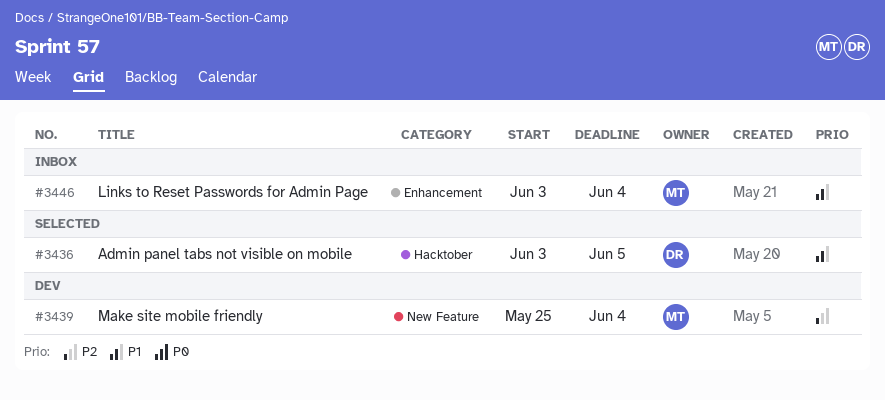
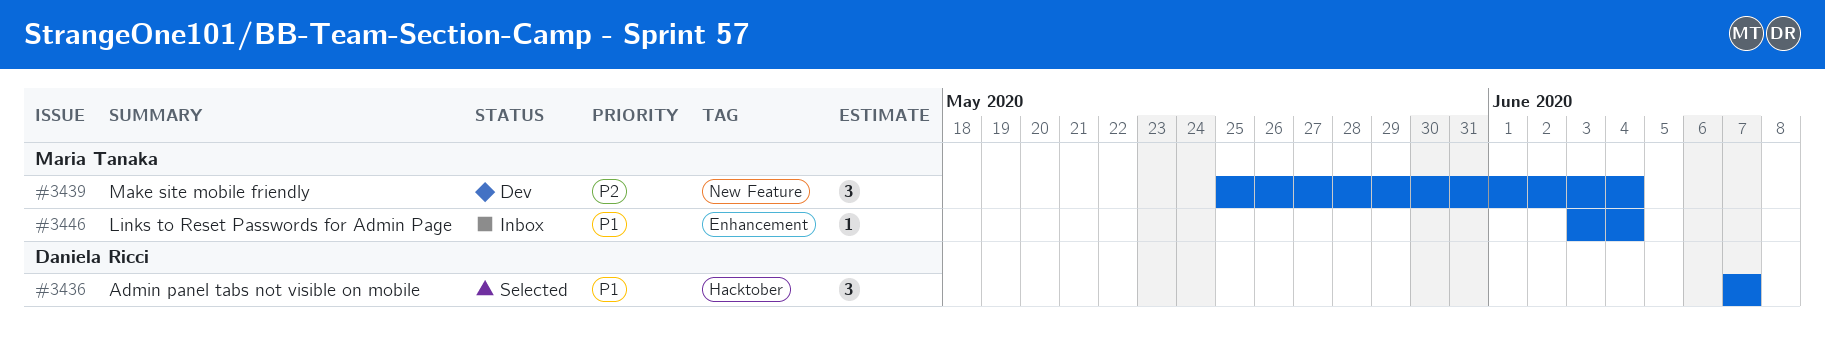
#3436, start: Jun 3 -> Jun 7
#3436, due: Jun 5 -> Jun 7

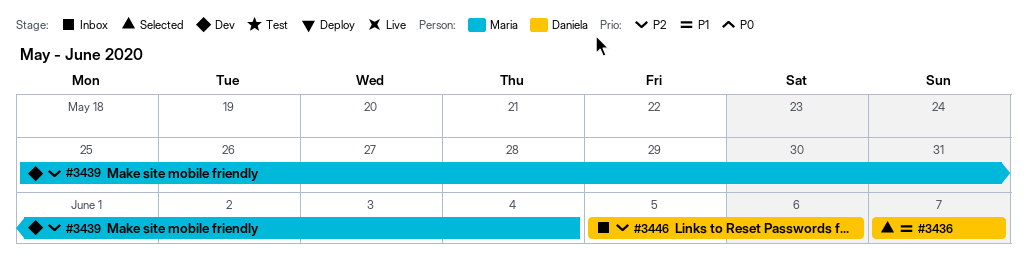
#3446, owner: Maria Tanaka -> Daniela Ricci
#3446, priority: P1 -> P2
#3446, start: Jun 3 -> Jun 5
#3446, due: Jun 4 -> Jun 6

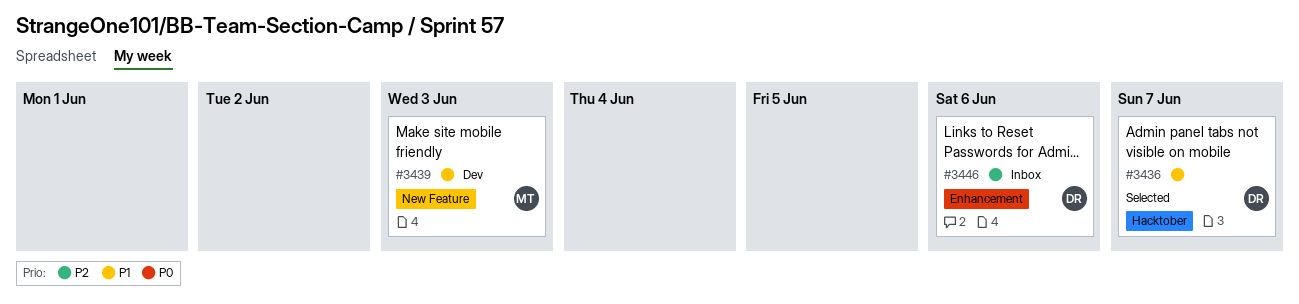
#3439, priority: P2 -> P1
#3439, due: Jun 4 -> Jun 3

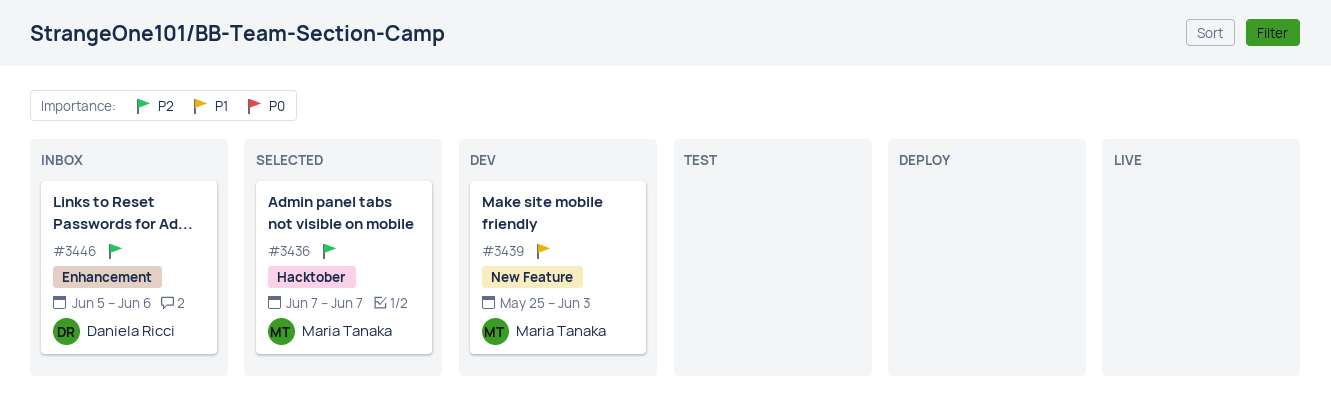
#3436, owner: Daniela Ricci -> Maria Tanaka
#3436, priority: P1 -> P2

